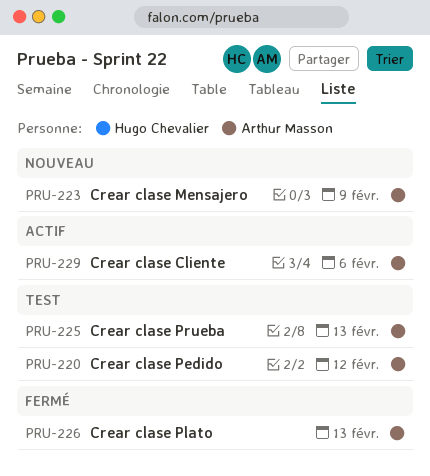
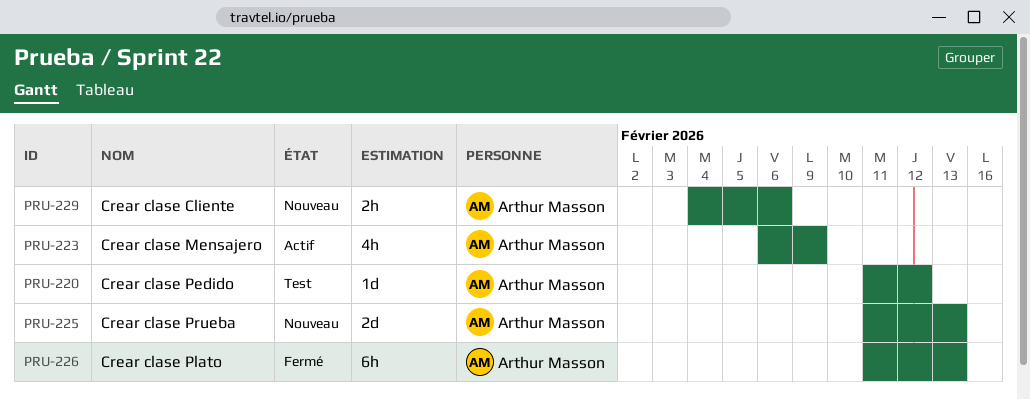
PRU-223, status: Nouveau -> Actif
PRU-225, status: Test -> Nouveau
PRU-229, status: Actif -> Nouveau

